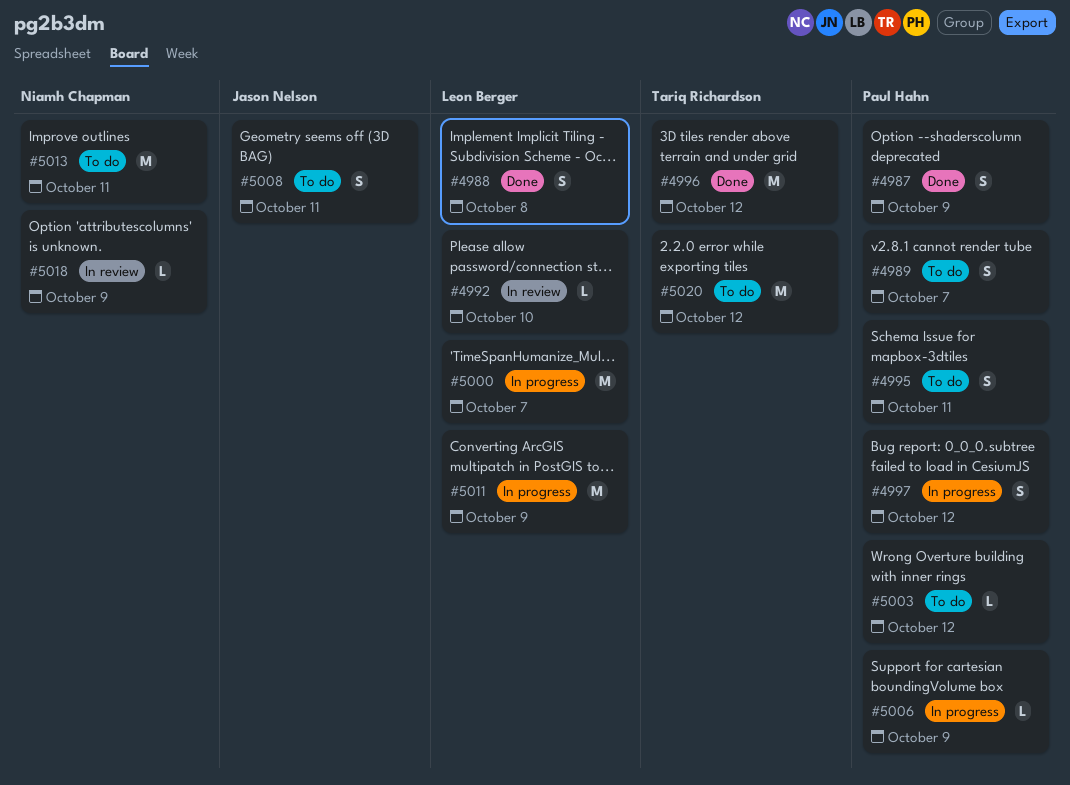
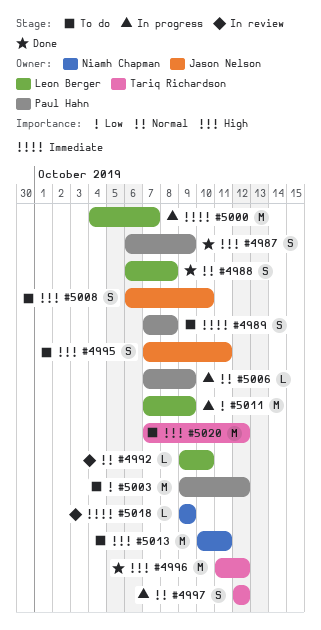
#4989, due: Oct 7 -> Oct 8
#4995, owner: Paul Hahn -> Jason Nelson
#4997, owner: Paul Hahn -> Tariq Richardson
#5003, estimate: L -> M
#5008, due: Oct 11 -> Oct 10

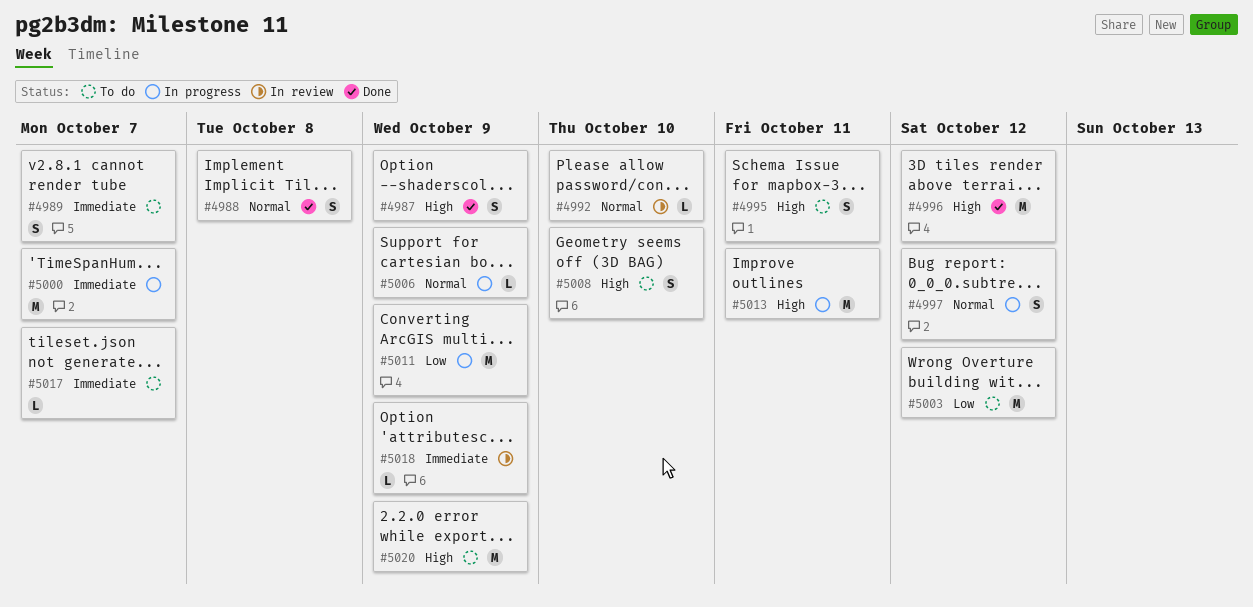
#4989, due: Oct 8 -> Oct 7
#5013, status: To do -> In progress
#5017: none -> present
#5020, due: Oct 12 -> Oct 9

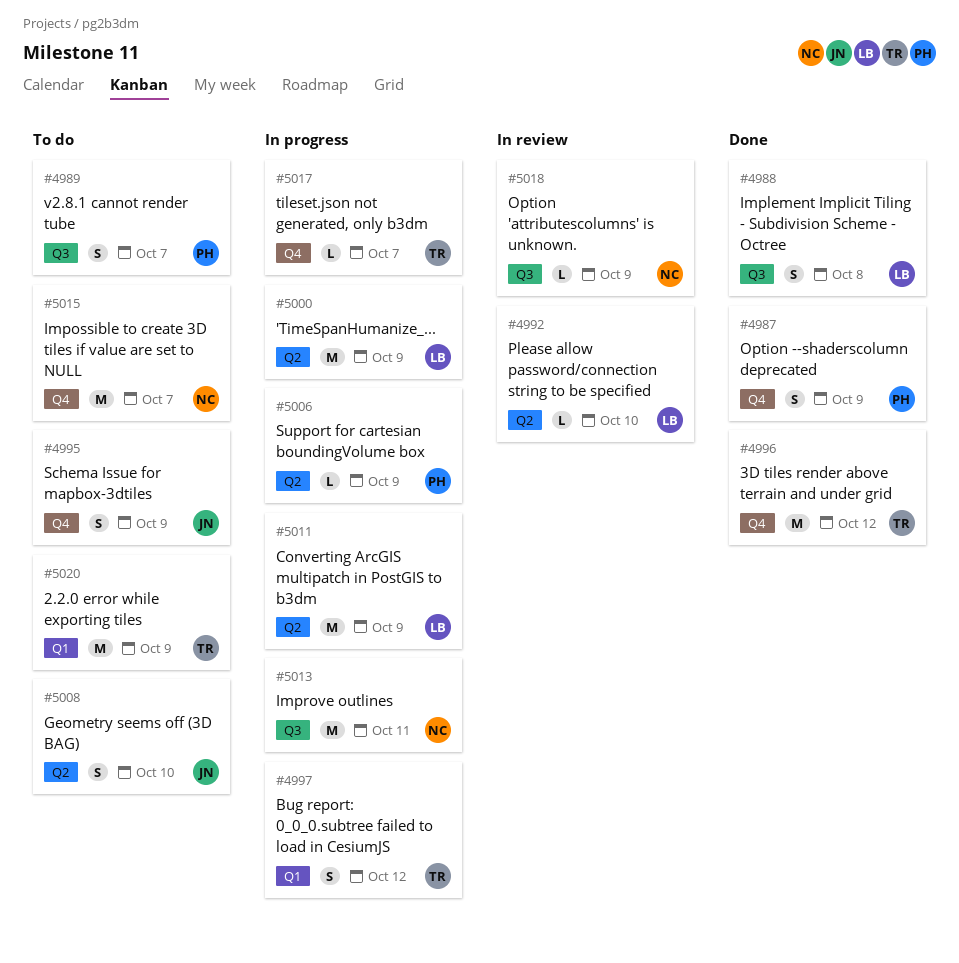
#4995, due: Oct 11 -> Oct 9
#5000, due: Oct 7 -> Oct 9
#5003: present -> none
#5015: none -> present
#5017, status: To do -> In progress

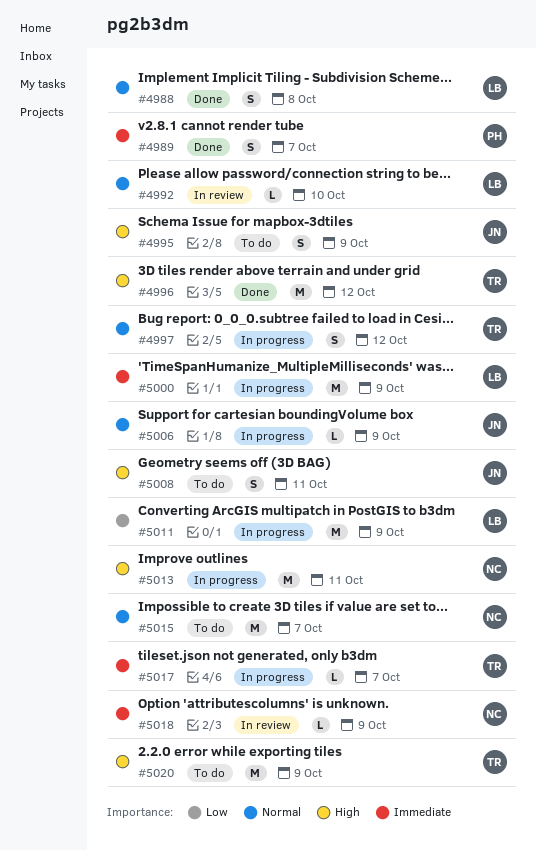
#4987: present -> none
#4989, status: To do -> Done
#5006, owner: PH -> JN
#5008, due: Oct 10 -> Oct 11

